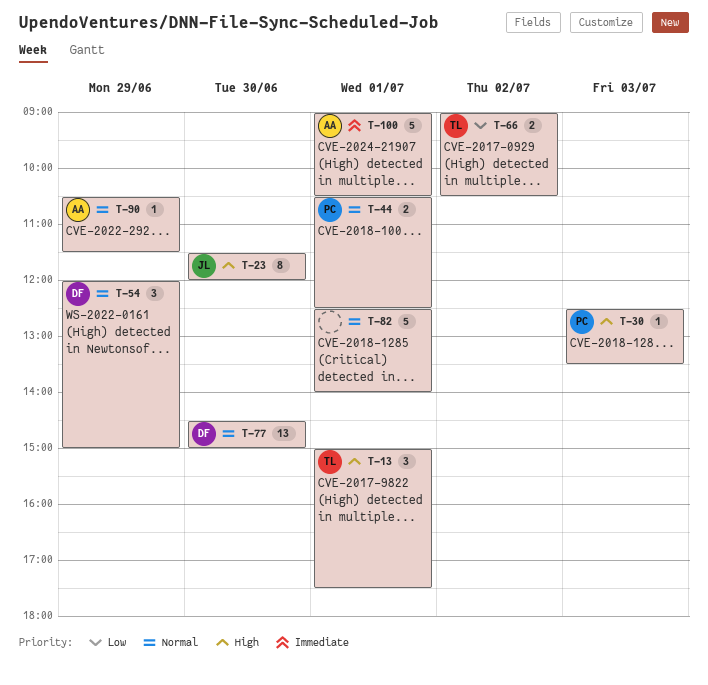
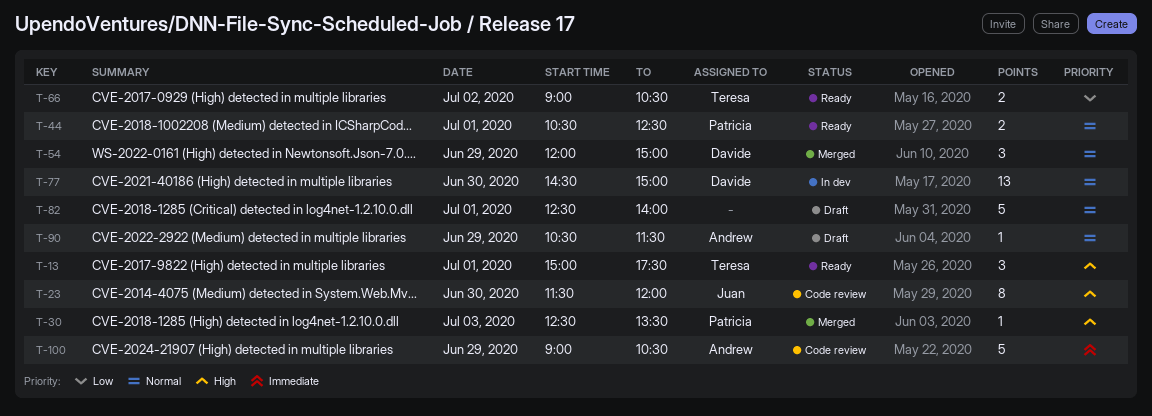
T-100, day: Jul 1 -> Jun 29

